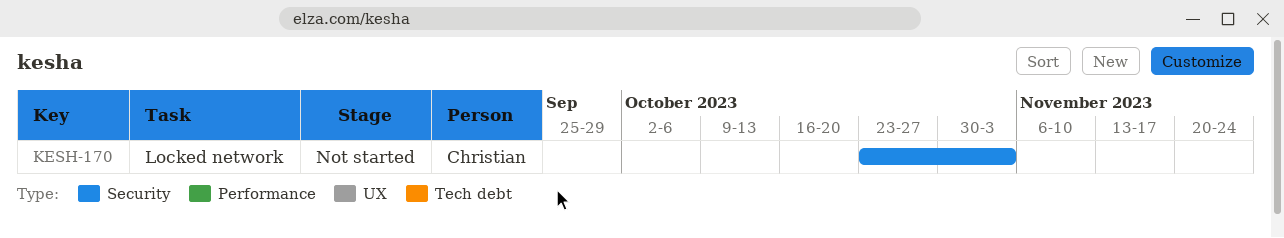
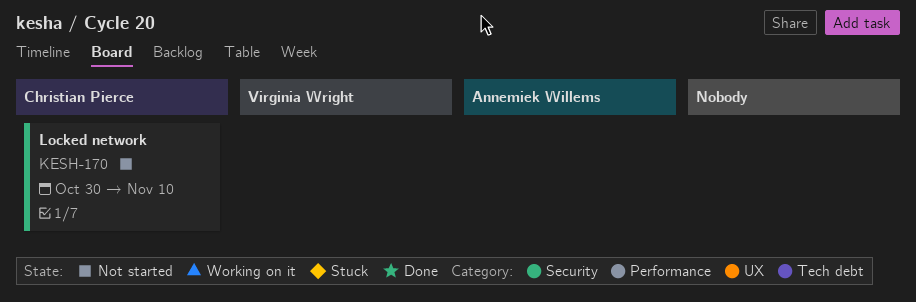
KESH-170, start: Oct 23 -> Oct 30
KESH-170, due: Nov 3 -> Nov 10

